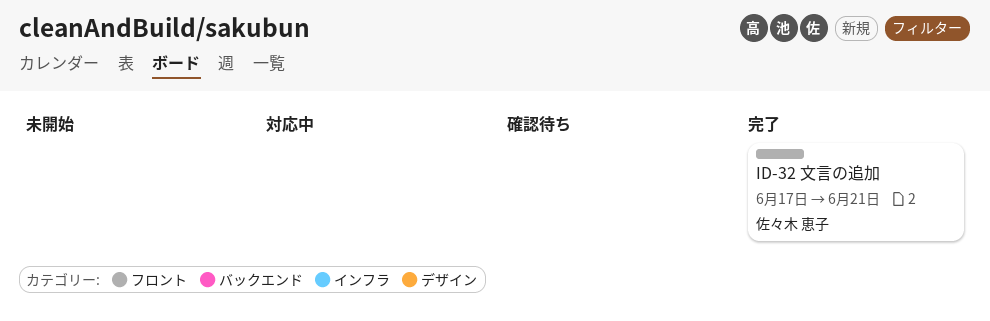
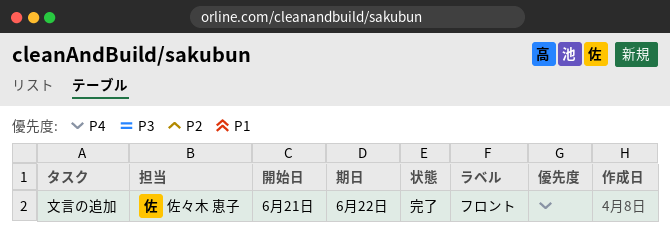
文言の追加, start: Jun 17 -> Jun 21
文言の追加, due: Jun 21 -> Jun 22

